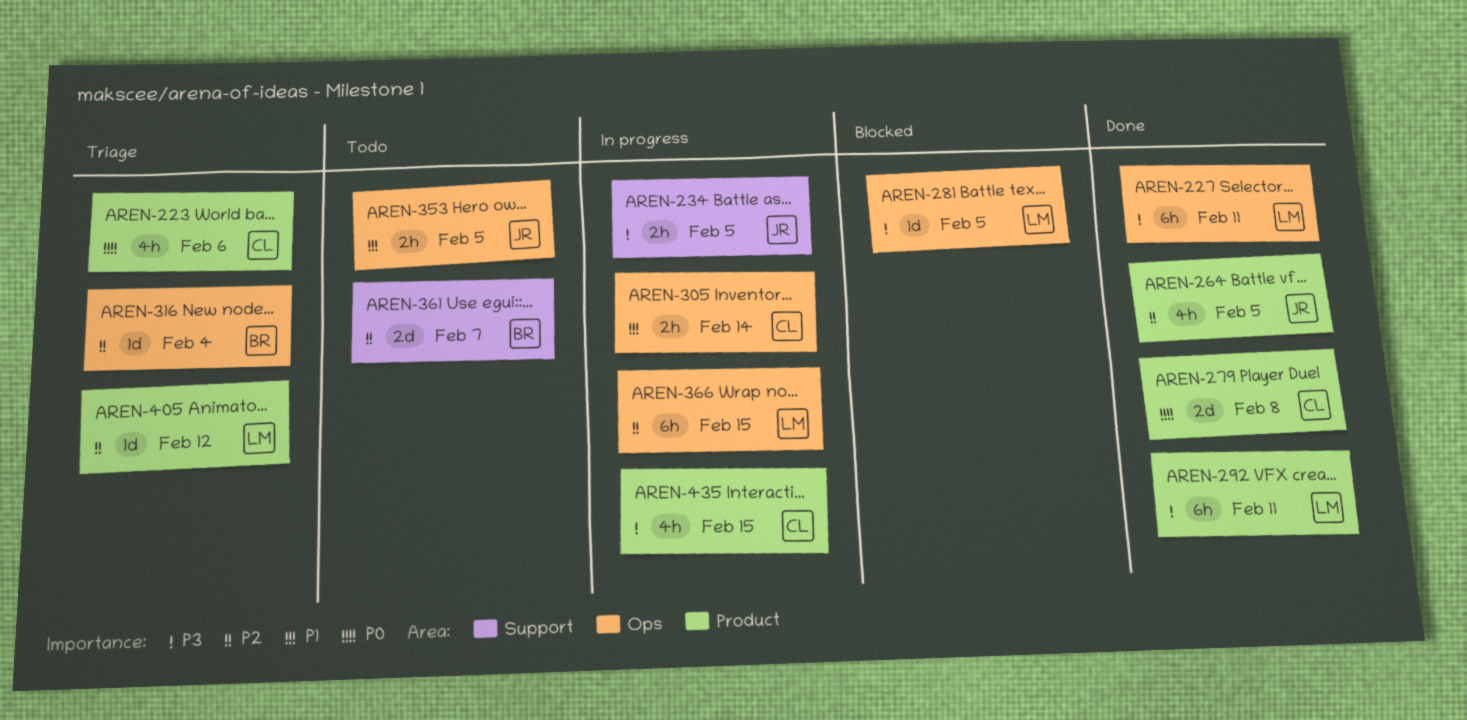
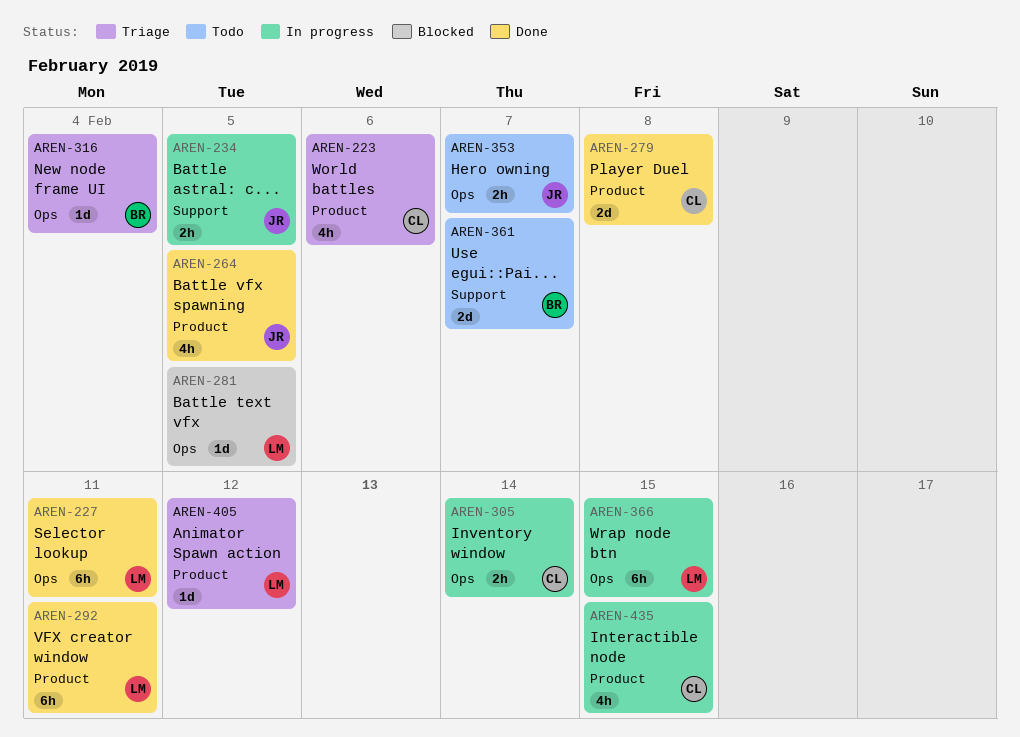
AREN-353, due: Feb 5 -> Feb 7

